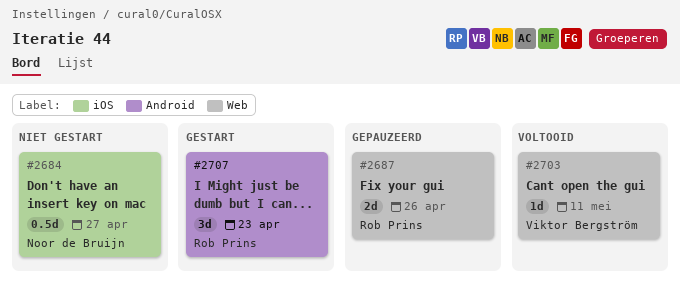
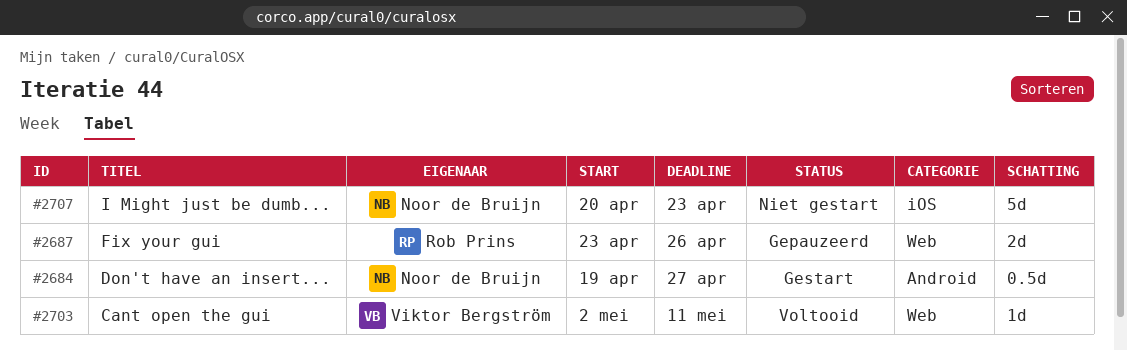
#2684, status: Niet gestart -> Gestart
#2684, label: iOS -> Android
#2707, status: Gestart -> Niet gestart
#2707, owner: Rob Prins -> Noor de Bruijn
#2707, label: Android -> iOS
#2707, estimate: 3d -> 5d

